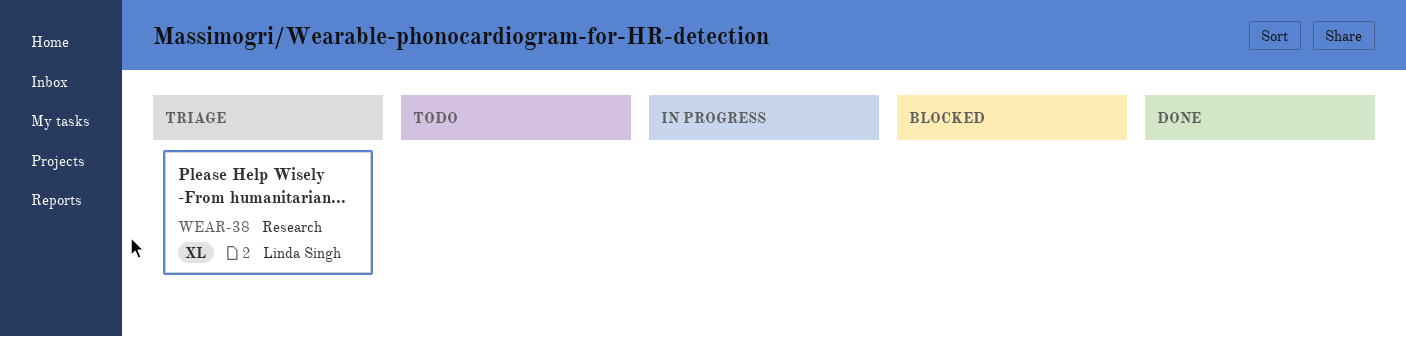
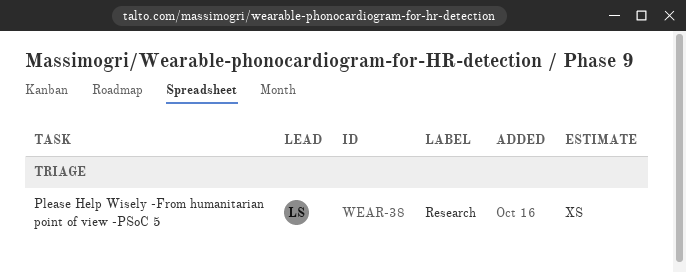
WEAR-38, estimate: XL -> XS

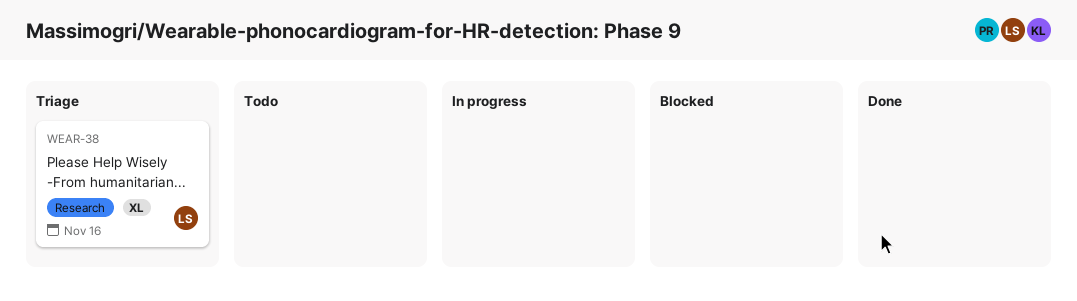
WEAR-38, estimate: XS -> XL

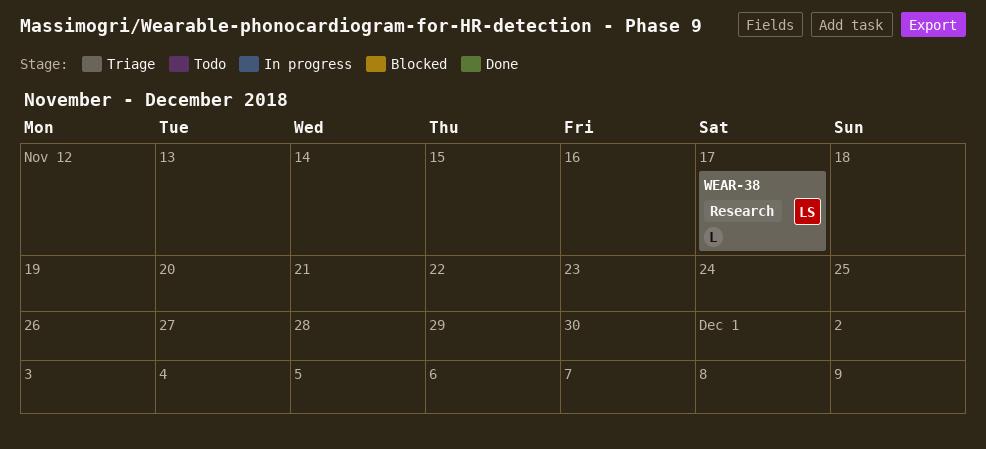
WEAR-38, estimate: XL -> L
WEAR-38, due: Nov 16 -> Nov 17

